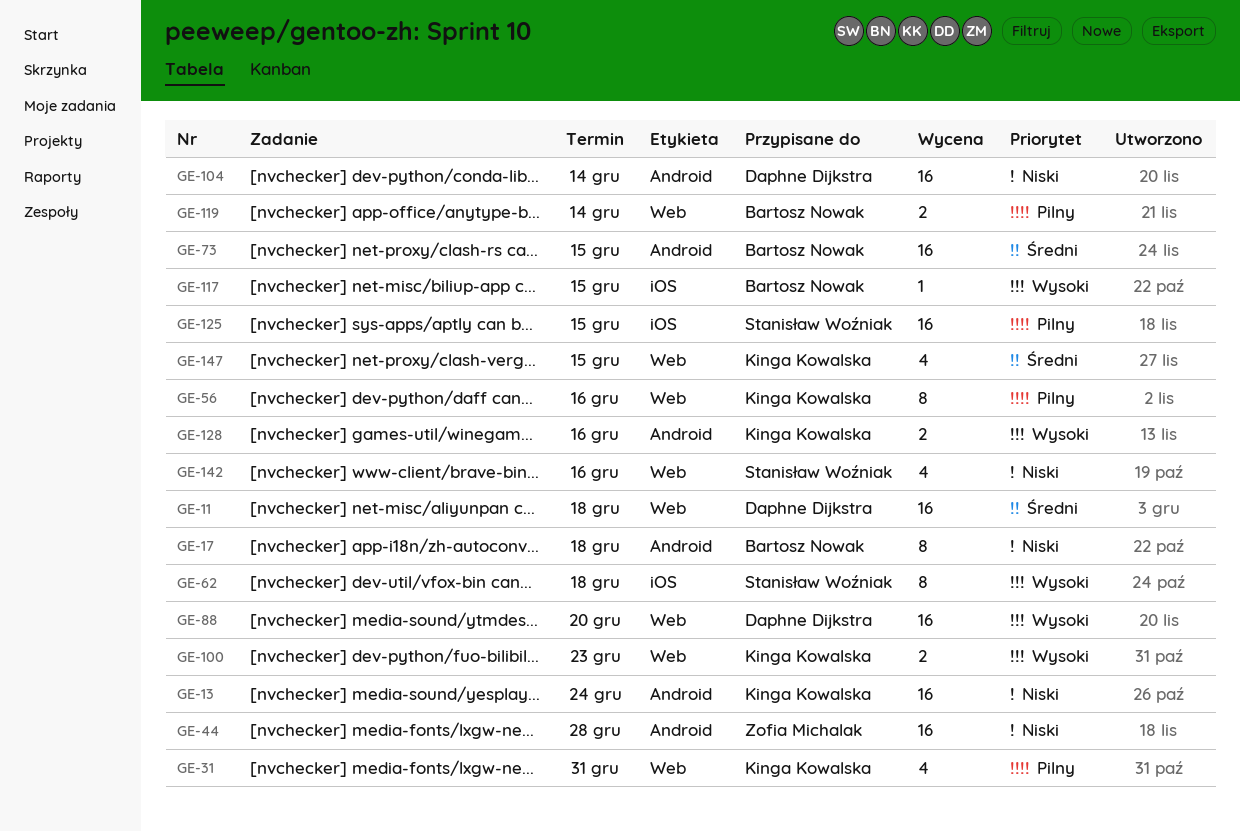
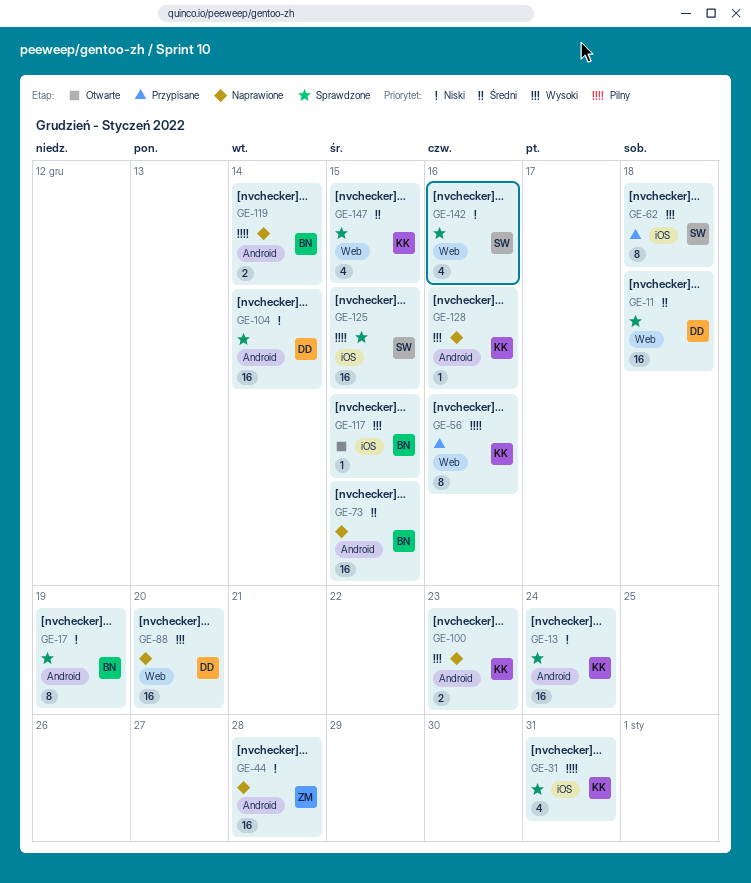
GE-17, due: Dec 18 -> Dec 19
GE-31, label: Web -> iOS
GE-100, label: Web -> Android
GE-119, label: Web -> Android
GE-128, estimate: 2 -> 1

